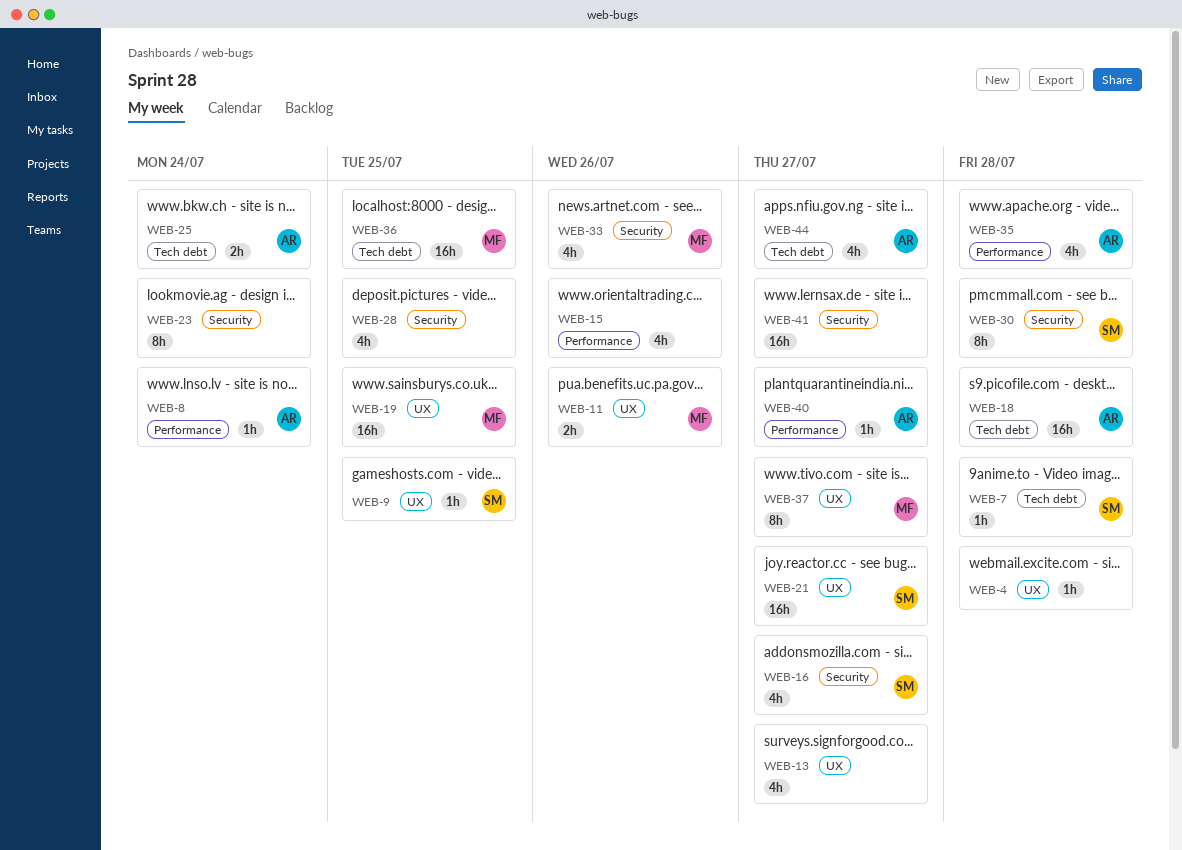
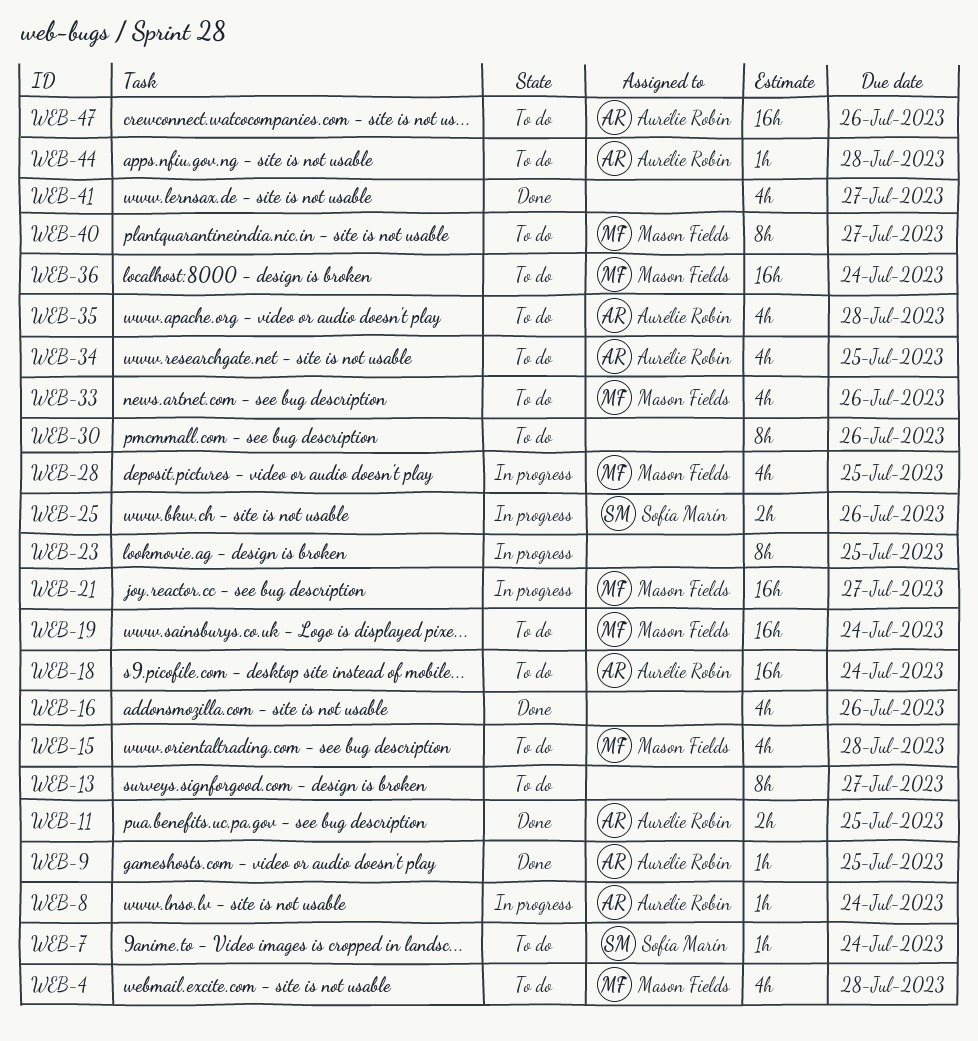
WEB-4, owner: none -> Mason Fields
WEB-4, estimate: 1h -> 4h
WEB-7, due: Jul 28 -> Jul 24
WEB-9, owner: Sofía Marín -> Aurélie Robin
WEB-11, owner: Mason Fields -> Aurélie Robin
WEB-11, due: Jul 26 -> Jul 25
WEB-13, estimate: 4h -> 8h
WEB-15, owner: none -> Mason Fields
WEB-15, due: Jul 26 -> Jul 28
WEB-16, owner: Sofía Marín -> none
WEB-16, due: Jul 27 -> Jul 26
WEB-18, due: Jul 28 -> Jul 24
WEB-19, due: Jul 25 -> Jul 24
WEB-21, owner: Sofía Marín -> Mason Fields
WEB-23, due: Jul 24 -> Jul 25
WEB-25, owner: Aurélie Robin -> Sofía Marín
WEB-25, due: Jul 24 -> Jul 26
WEB-28, owner: none -> Mason Fields
WEB-30, owner: Sofía Marín -> none
WEB-30, due: Jul 28 -> Jul 26
WEB-34: none -> present
WEB-36, due: Jul 25 -> Jul 24
WEB-37: present -> none
WEB-40, owner: Aurélie Robin -> Mason Fields
WEB-40, estimate: 1h -> 8h
WEB-41, estimate: 16h -> 4h
WEB-44, estimate: 4h -> 1h
WEB-44, due: Jul 27 -> Jul 28
WEB-47: none -> present

